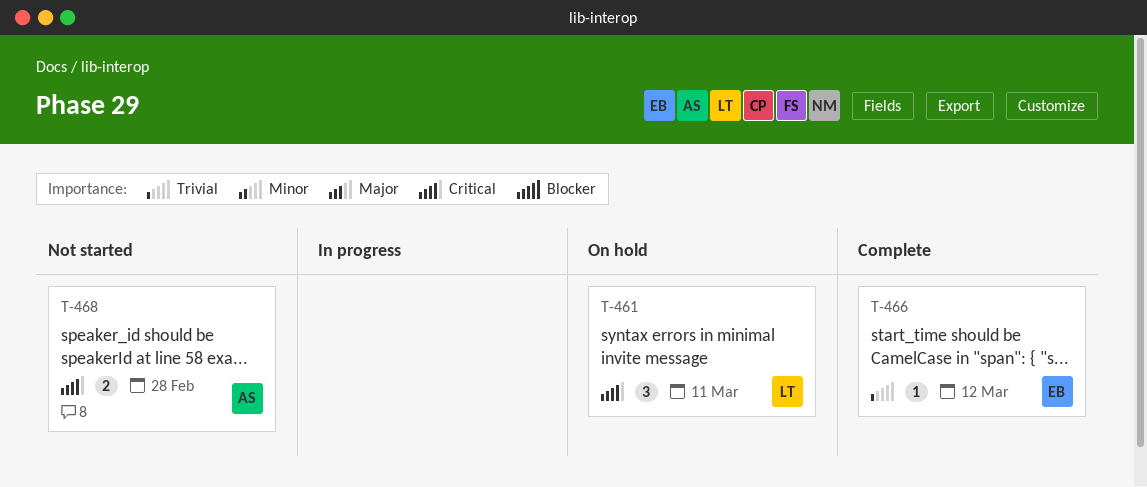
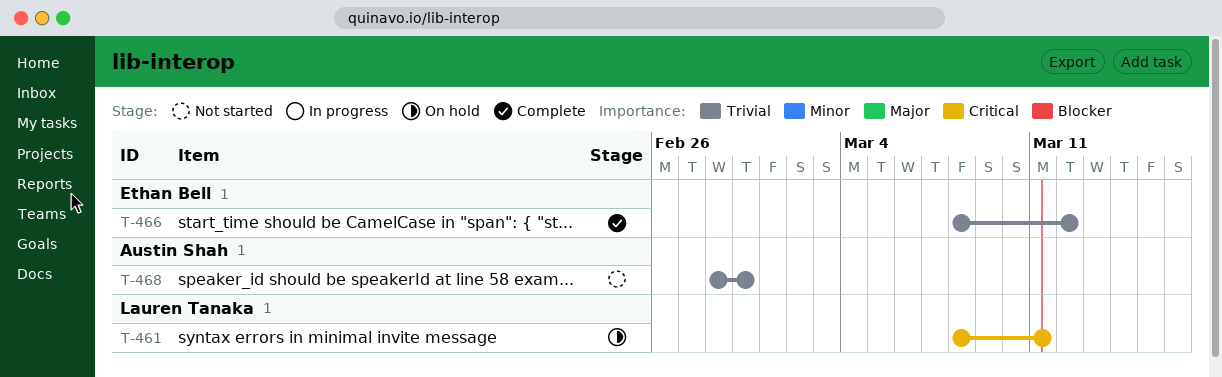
T-468, priority: Critical -> Trivial
T-468, due: Feb 28 -> Feb 29

